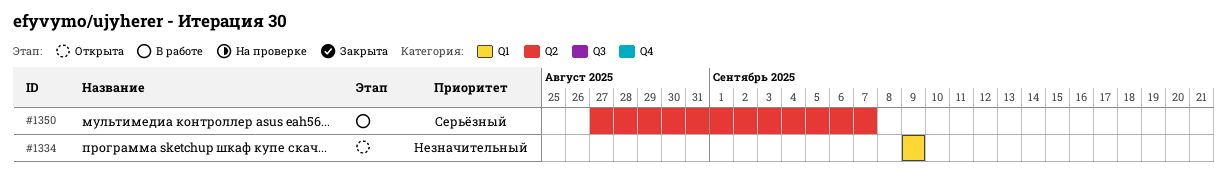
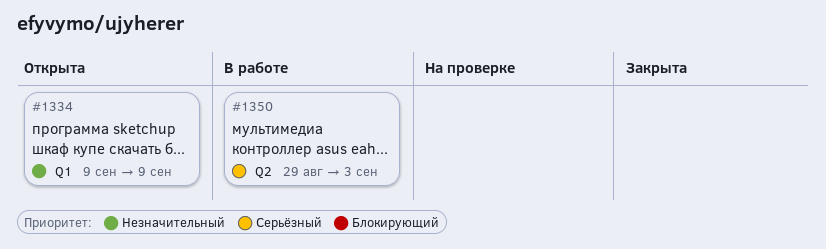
#1350, start: Aug 27 -> Aug 29
#1350, due: Sep 7 -> Sep 3

